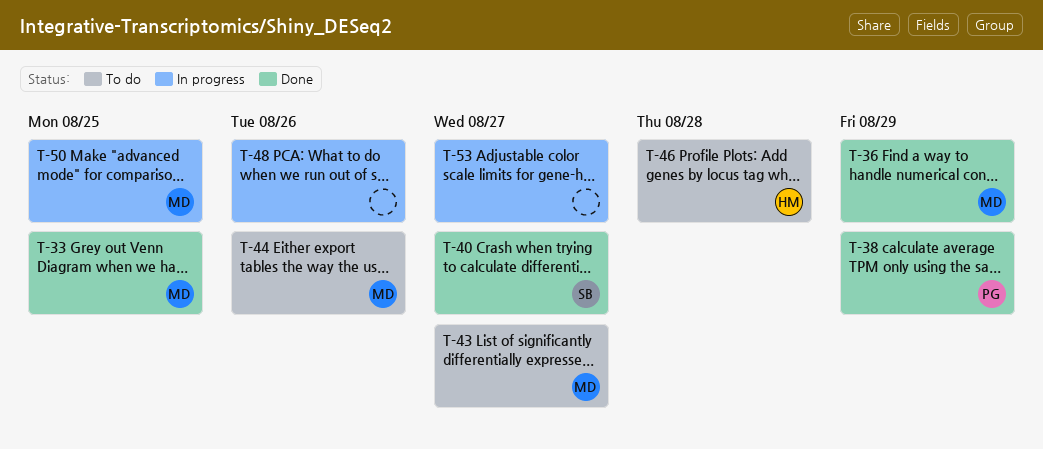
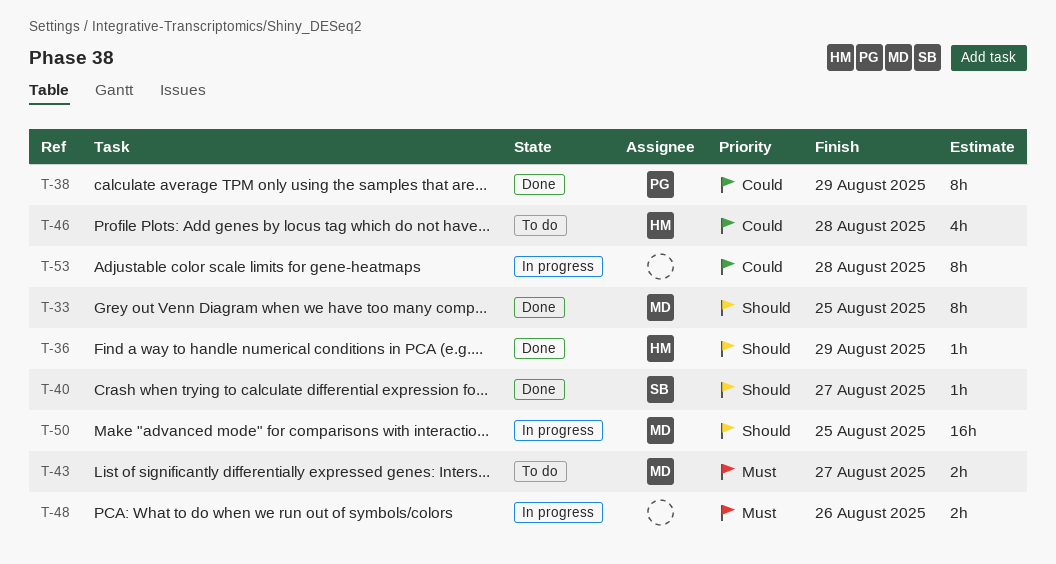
T-36, owner: MD -> HM
T-44: present -> none
T-53, due: Aug 27 -> Aug 28

